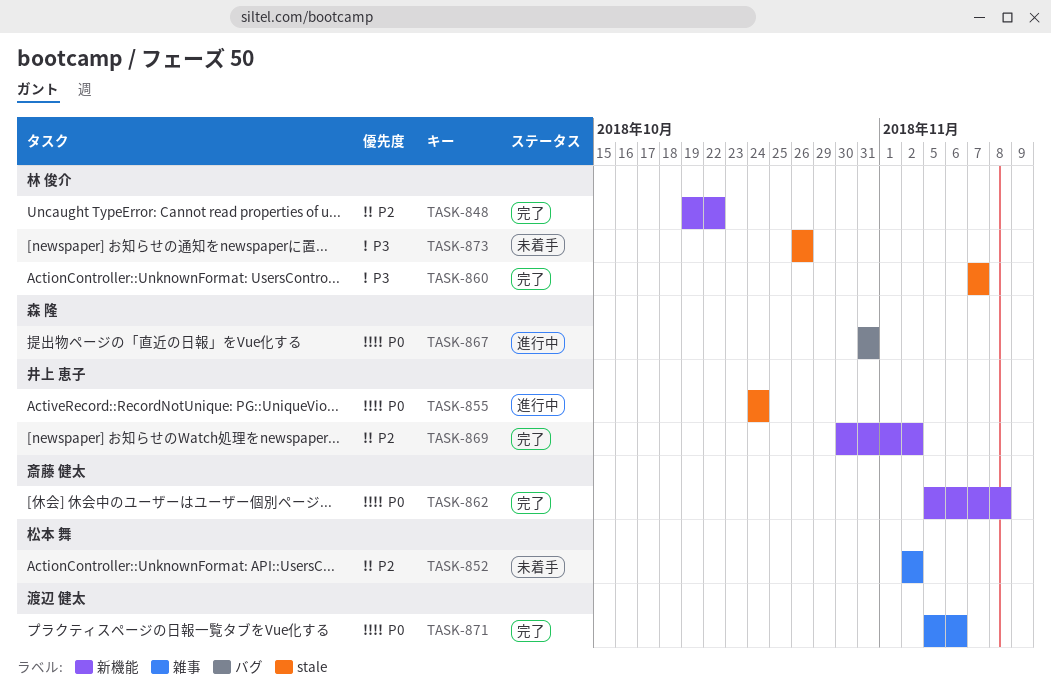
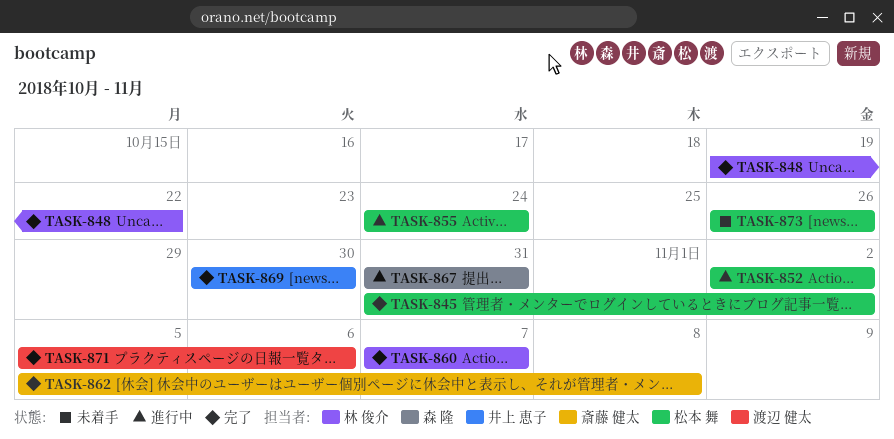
TASK-845: none -> present
TASK-852, status: 未着手 -> 進行中
TASK-855, owner: 井上 恵子 -> 松本 舞
TASK-869, due: Nov 2 -> Oct 30
TASK-873, owner: 林 俊介 -> 松本 舞

